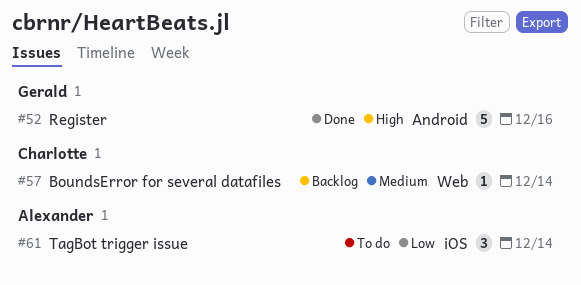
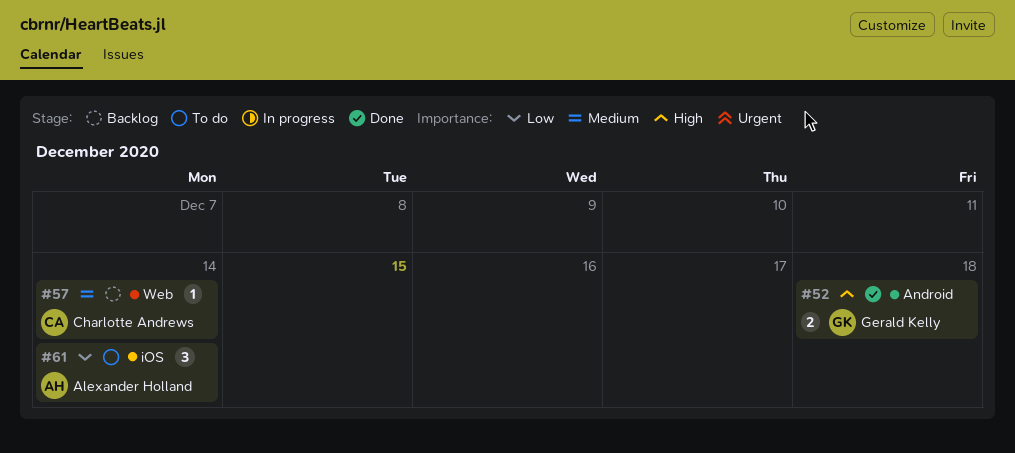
#52, estimate: 5 -> 2
#52, due: Dec 16 -> Dec 18

